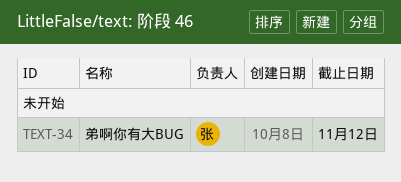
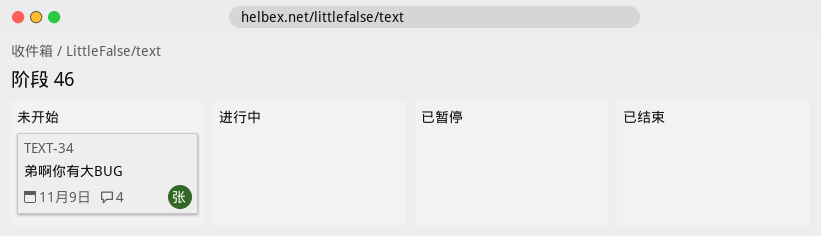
TEXT-34, due: Nov 12 -> Nov 9

